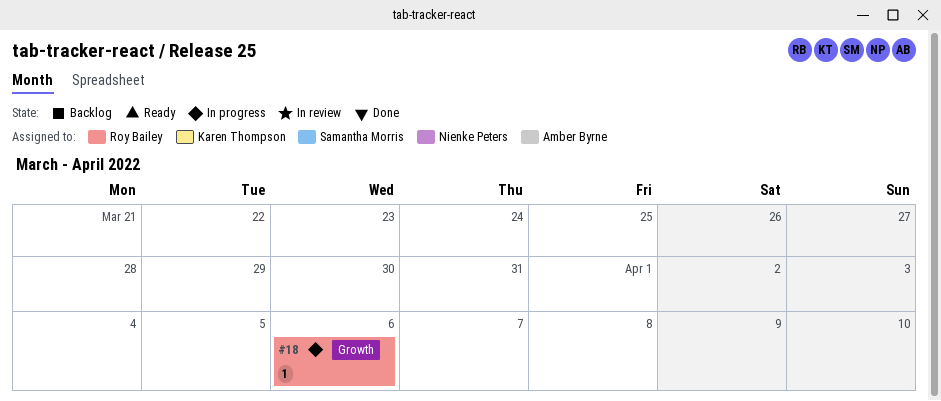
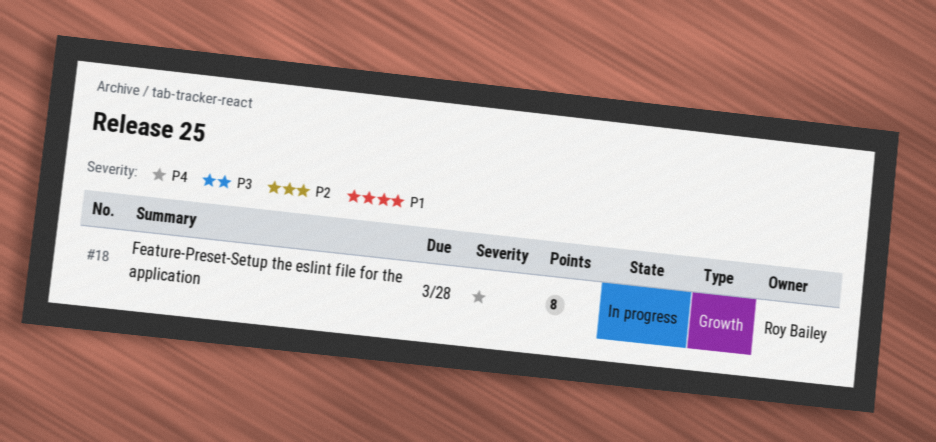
#18, estimate: 1 -> 8
#18, due: Apr 6 -> Mar 28

